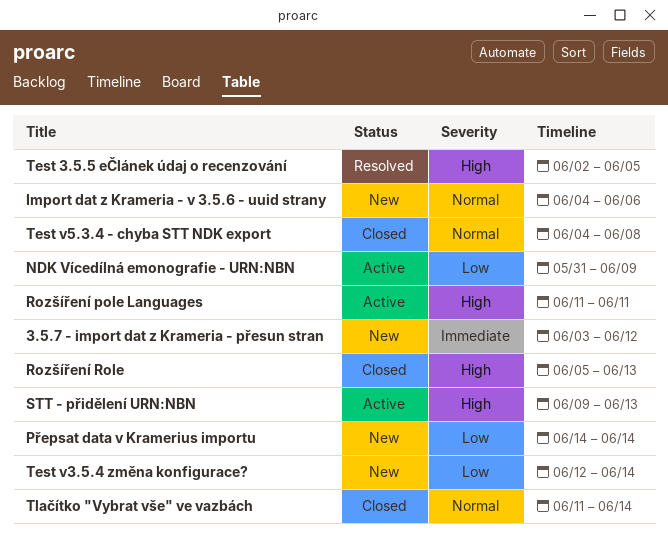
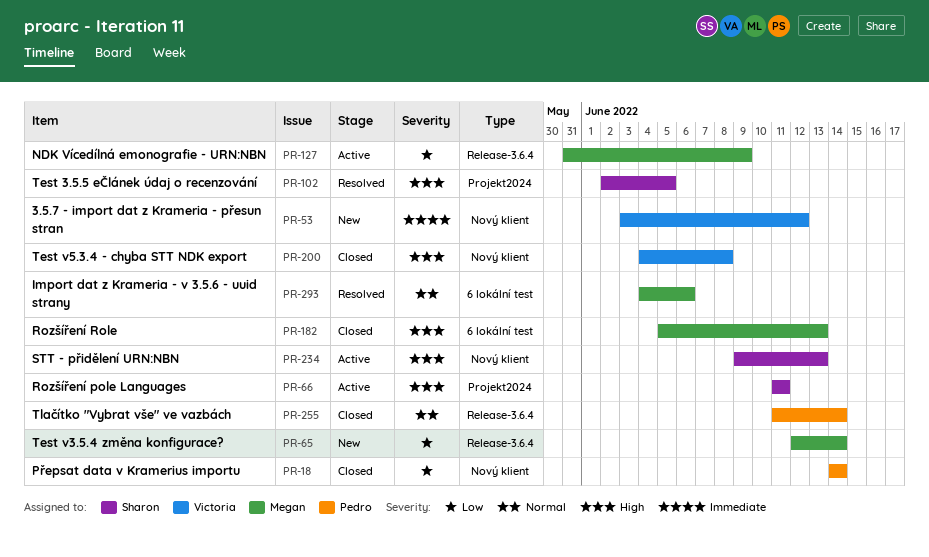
Import dat z Krameria - v 3.5.6 - uuid strany, status: New -> Resolved
Přepsat data v Kramerius importu, status: New -> Closed
Test v5.3.4 - chyba STT NDK export, priority: Normal -> High

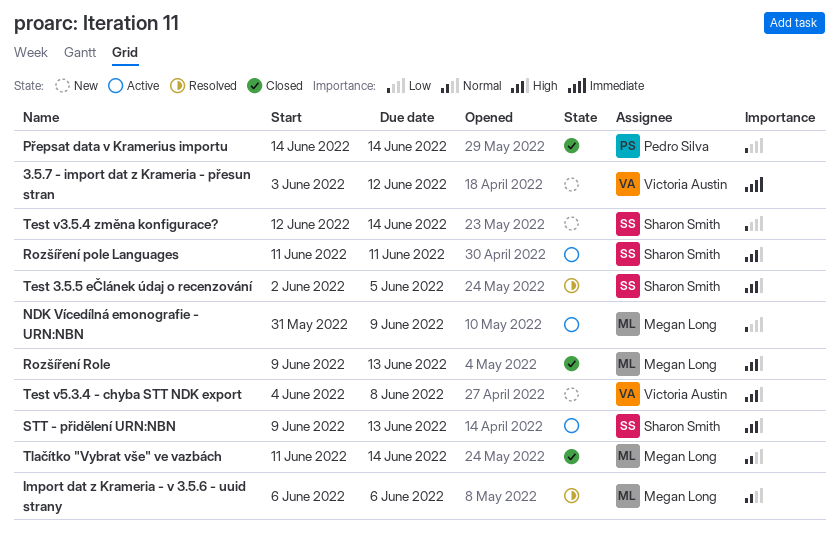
Import dat z Krameria - v 3.5.6 - uuid strany, start: Jun 4 -> Jun 6
Rozšíření Role, start: Jun 5 -> Jun 9
Test v3.5.4 změna konfigurace?, owner: Megan Long -> Sharon Smith
Test v5.3.4 - chyba STT NDK export, status: Closed -> New
Tlačítko "Vybrat vše" ve vazbách, owner: Pedro Silva -> Megan Long

